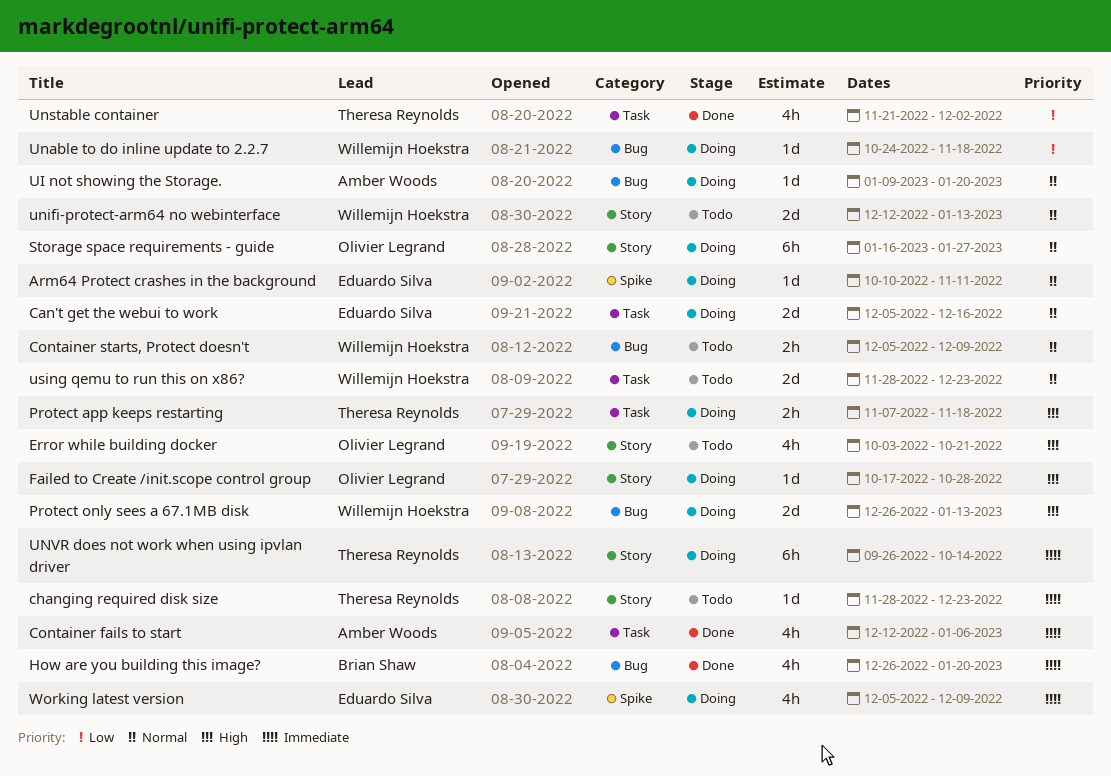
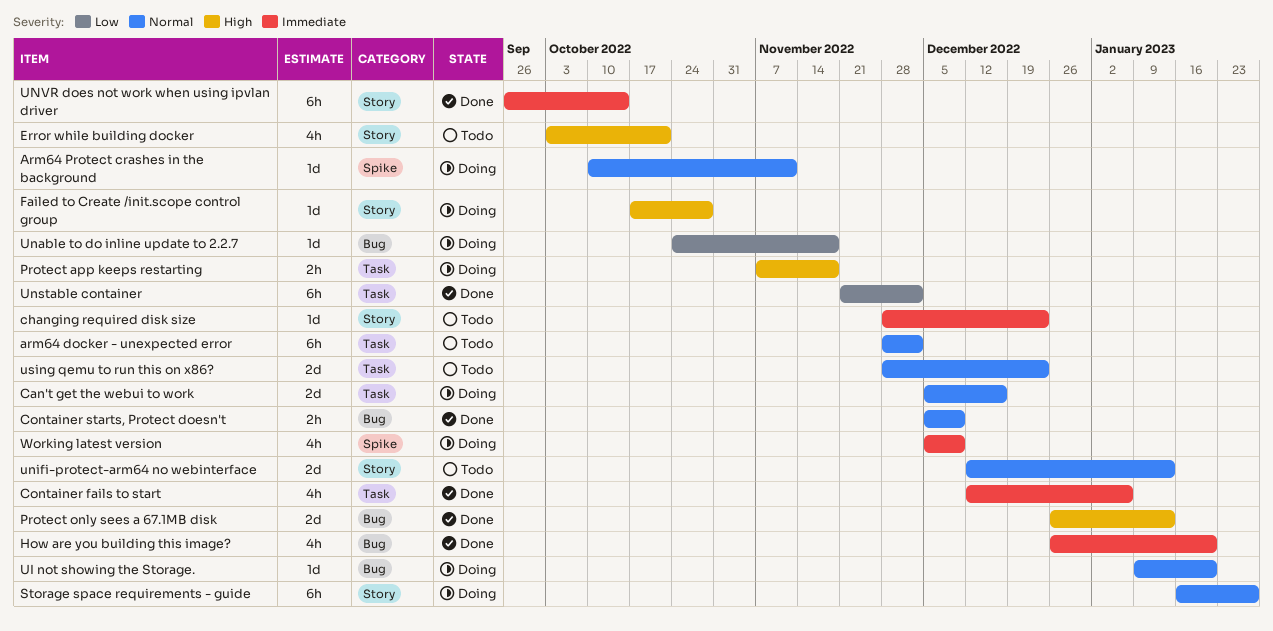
arm64 docker - unexpected error: none -> present
Container starts, Protect doesn't, status: Todo -> Done
Protect only sees a 67.1MB disk, status: Doing -> Done
Unstable container, estimate: 4h -> 6h
UNVR does not work when using ipvlan driver, status: Doing -> Done

